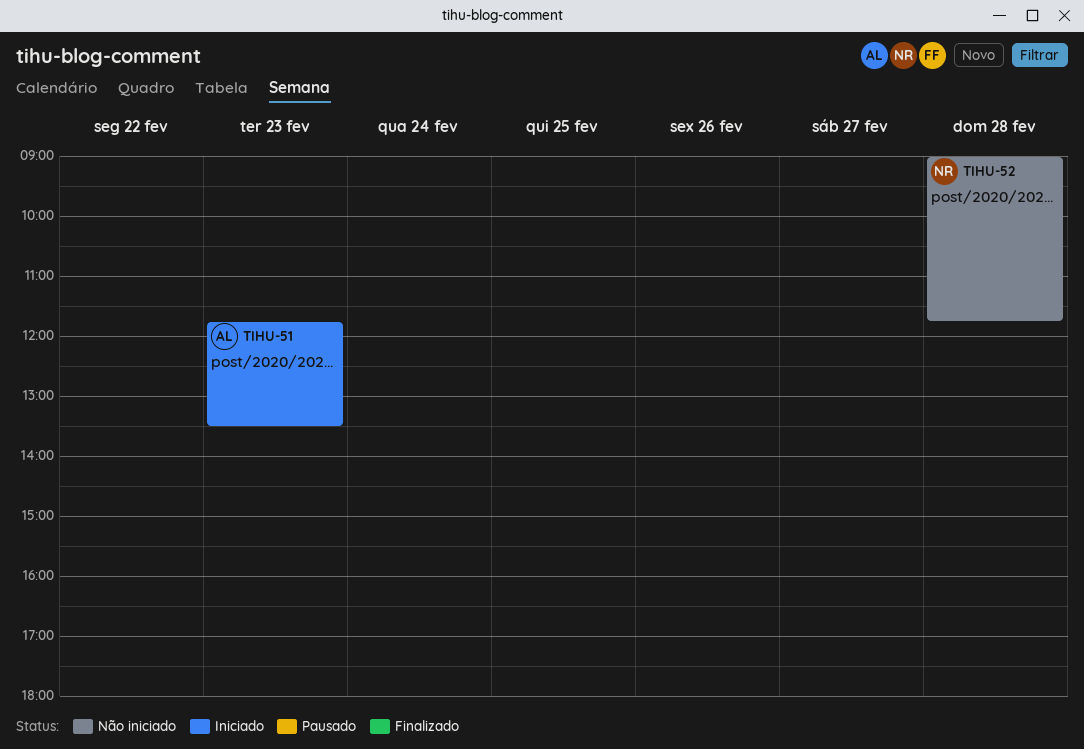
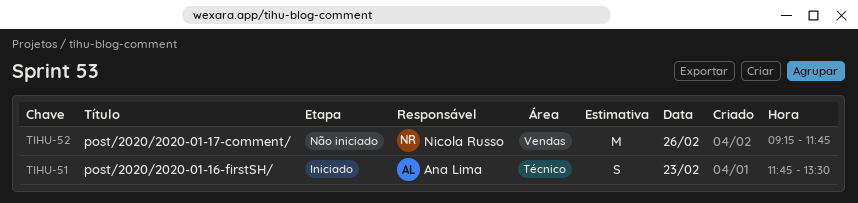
TIHU-52, day: Feb 28 -> Feb 26
TIHU-52, begins: 09:00 -> 09:15

